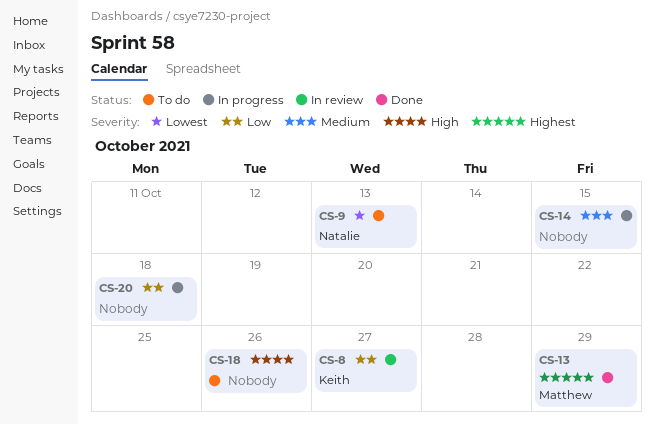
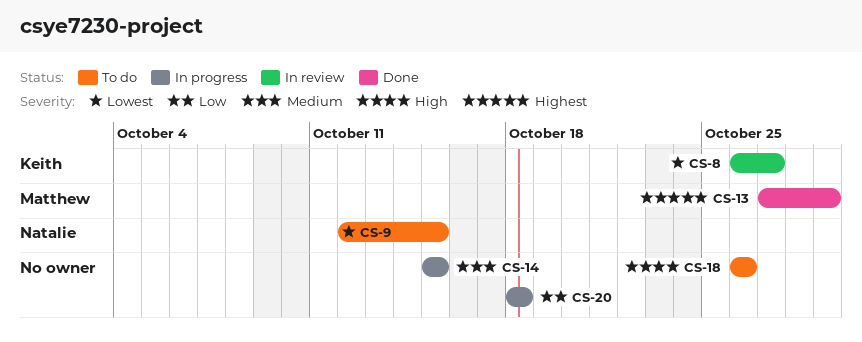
CS-8, priority: Low -> Lowest
CS-9, due: Oct 13 -> Oct 15

